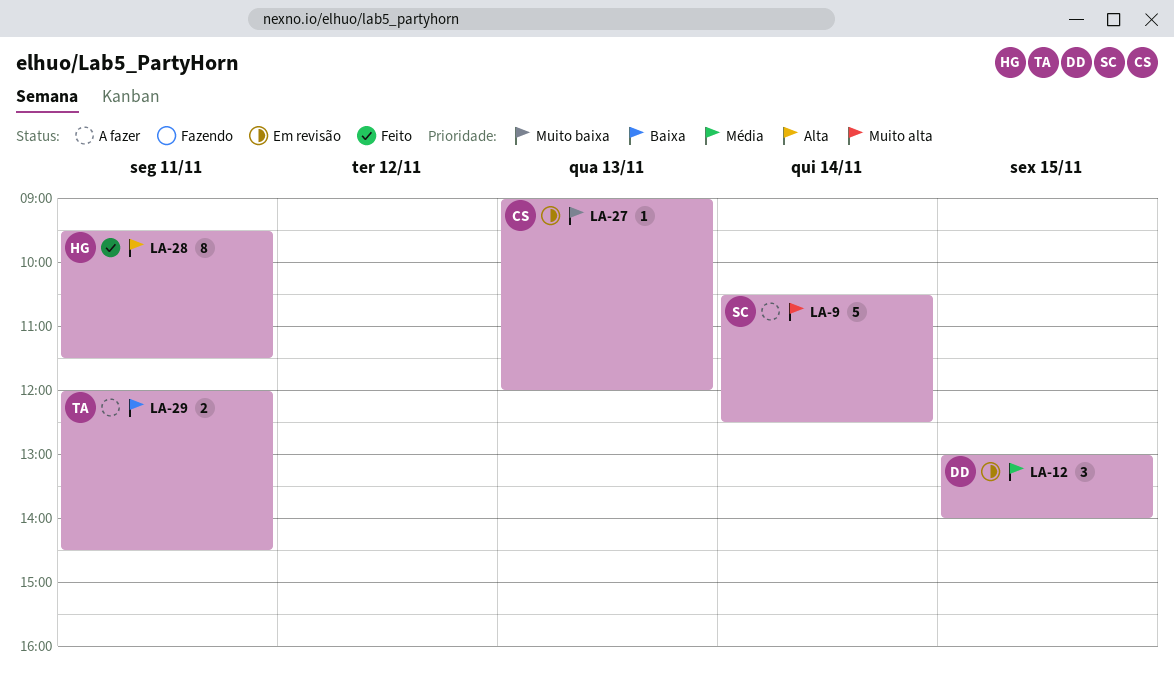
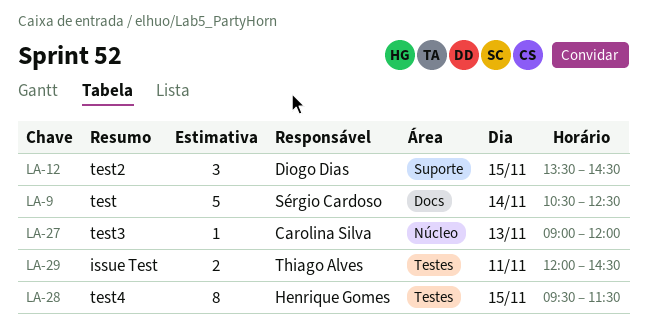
LA-12, begins: 13:00 -> 13:30
LA-12, ends: 14:00 -> 14:30
LA-28, day: Nov 11 -> Nov 15

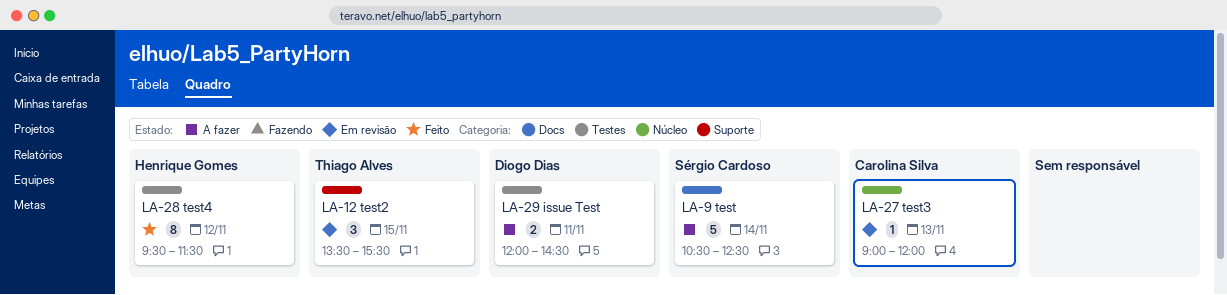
LA-12, owner: Diogo Dias -> Thiago Alves
LA-12, ends: 14:30 -> 15:30
LA-28, day: Nov 15 -> Nov 12
LA-29, owner: Thiago Alves -> Diogo Dias

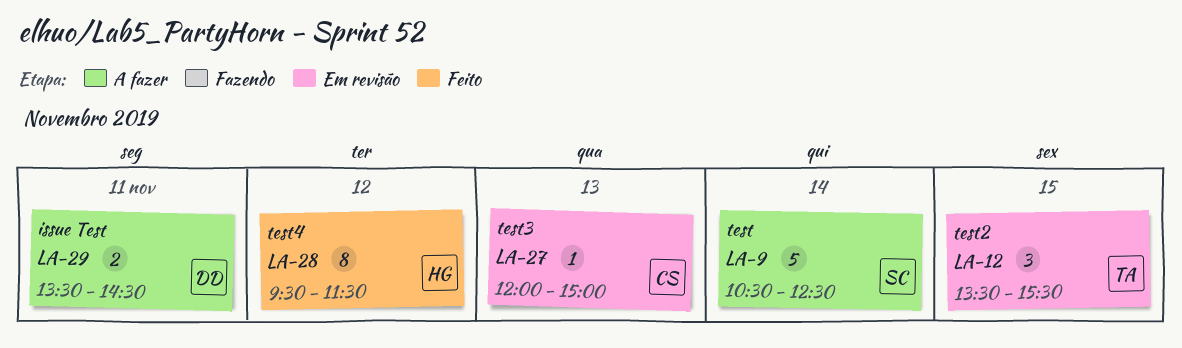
LA-27, begins: 09:00 -> 12:00
LA-27, ends: 12:00 -> 15:00
LA-29, begins: 12:00 -> 13:30

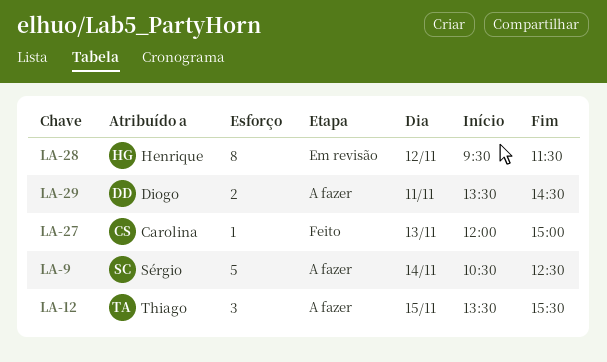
LA-12, status: Em revisão -> A fazer
LA-27, status: Em revisão -> Feito
LA-28, status: Feito -> Em revisão

